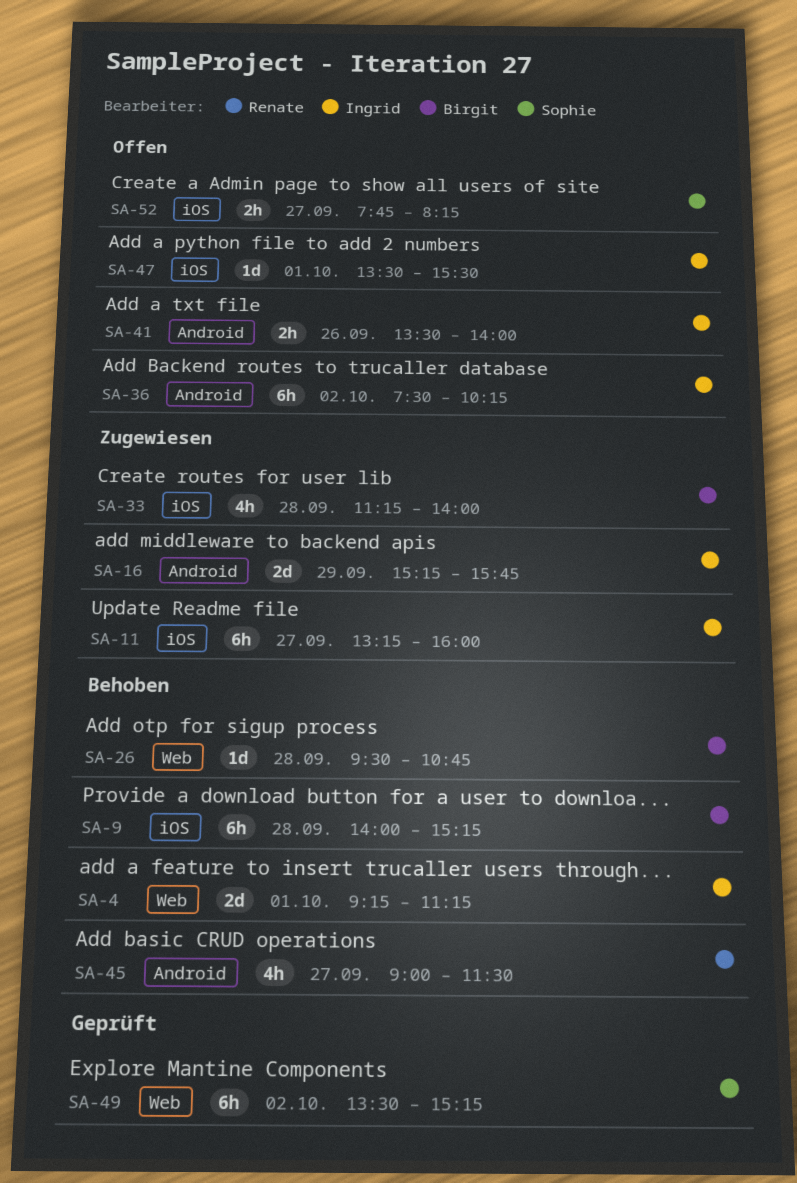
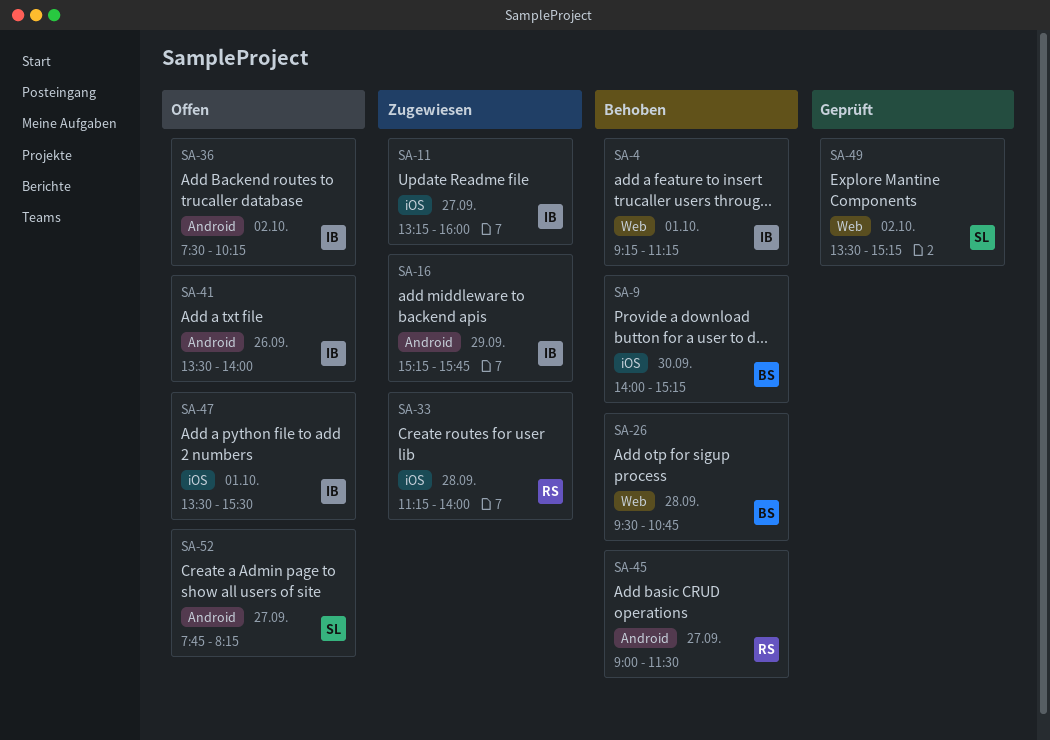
SA-9, day: Sep 28 -> Sep 30
SA-33, owner: Birgit -> Renate
SA-52, label: iOS -> Android

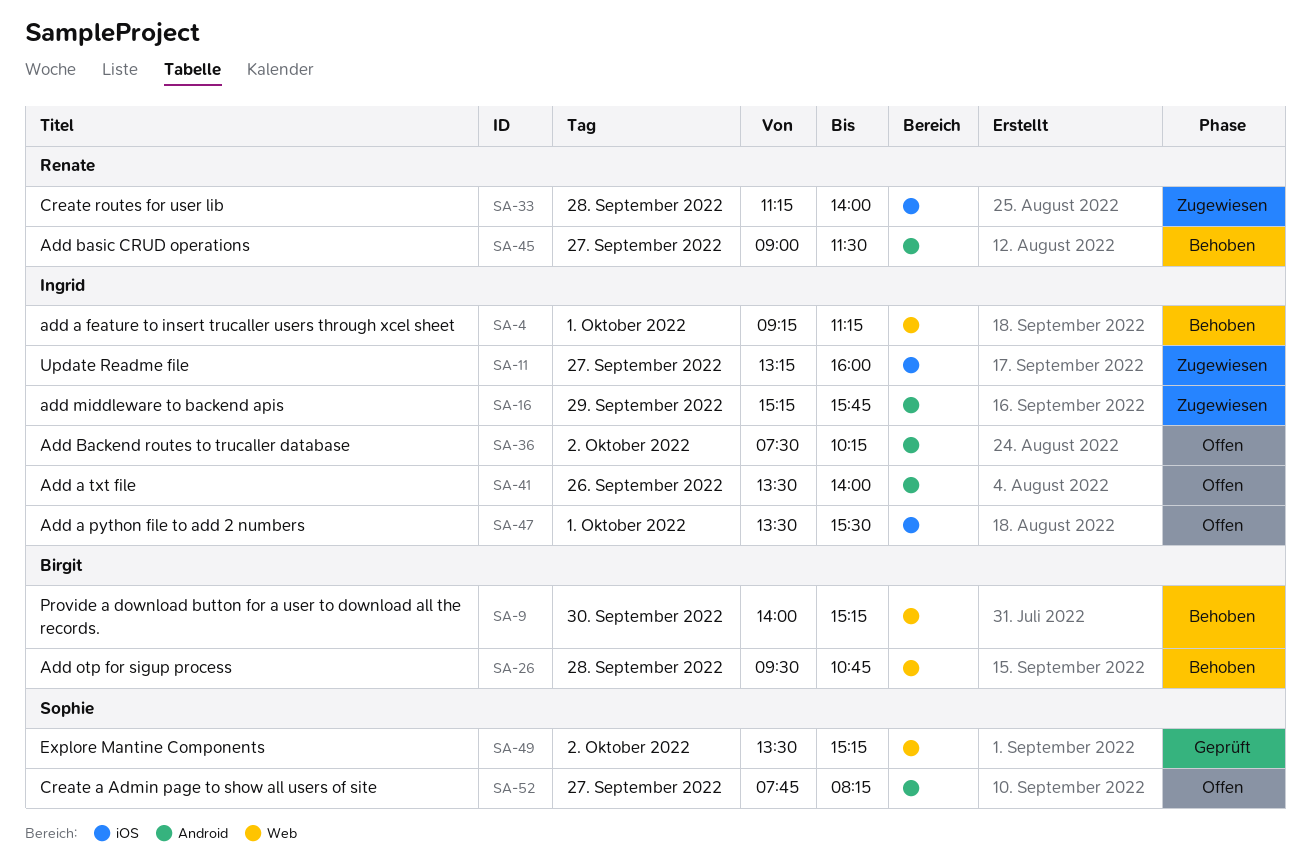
SA-9, label: iOS -> Web

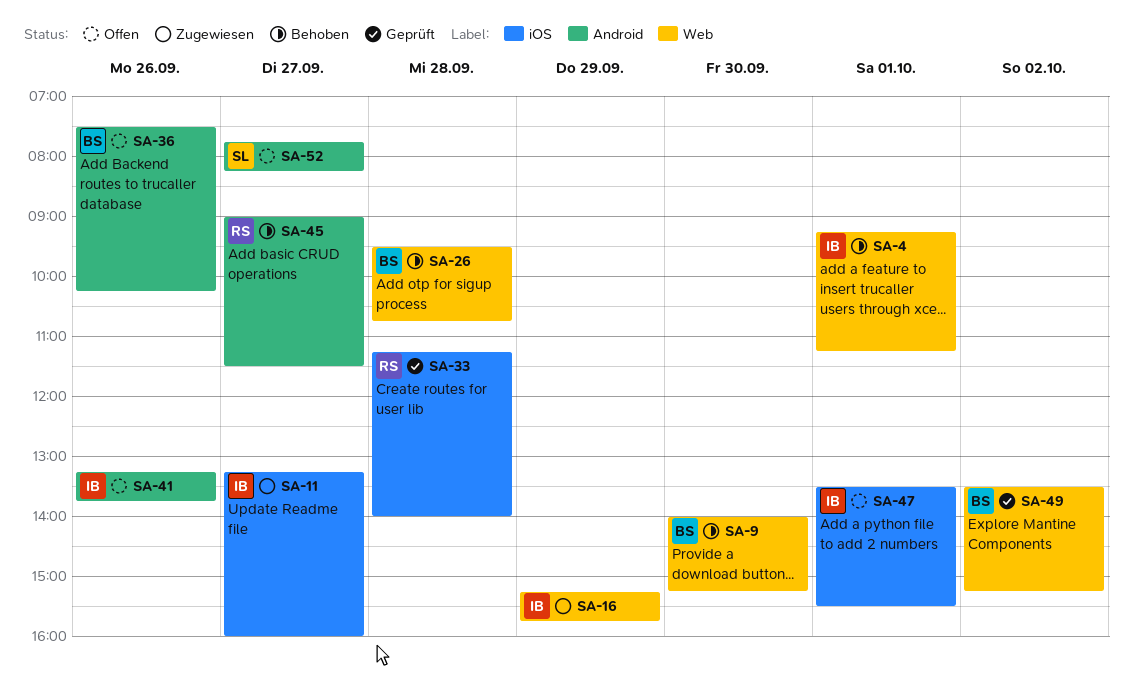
SA-16, label: Android -> Web
SA-33, status: Zugewiesen -> Geprüft
SA-36, owner: Ingrid -> Birgit
SA-36, day: Oct 2 -> Sep 26
SA-41, begins: 13:30 -> 13:15
SA-41, ends: 14:00 -> 13:45
SA-49, owner: Sophie -> Birgit

